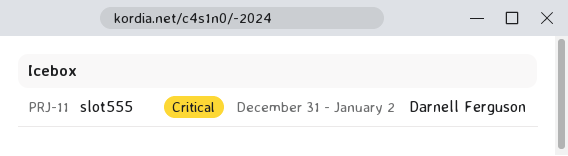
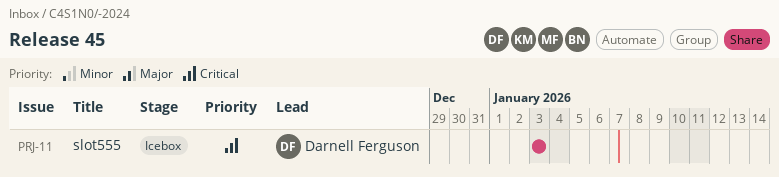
PRJ-11, start: Dec 31 -> Jan 3
PRJ-11, due: Jan 2 -> Jan 3

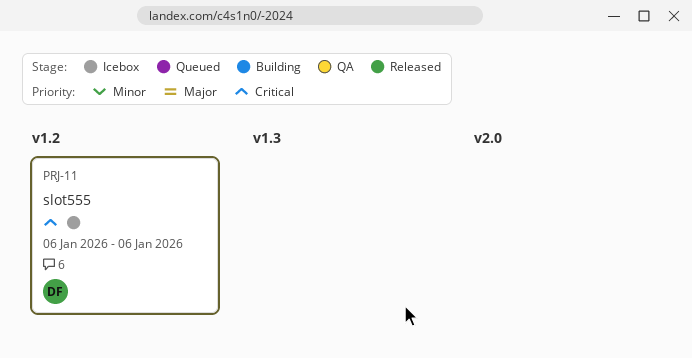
PRJ-11, start: Jan 3 -> Jan 6
PRJ-11, due: Jan 3 -> Jan 6

